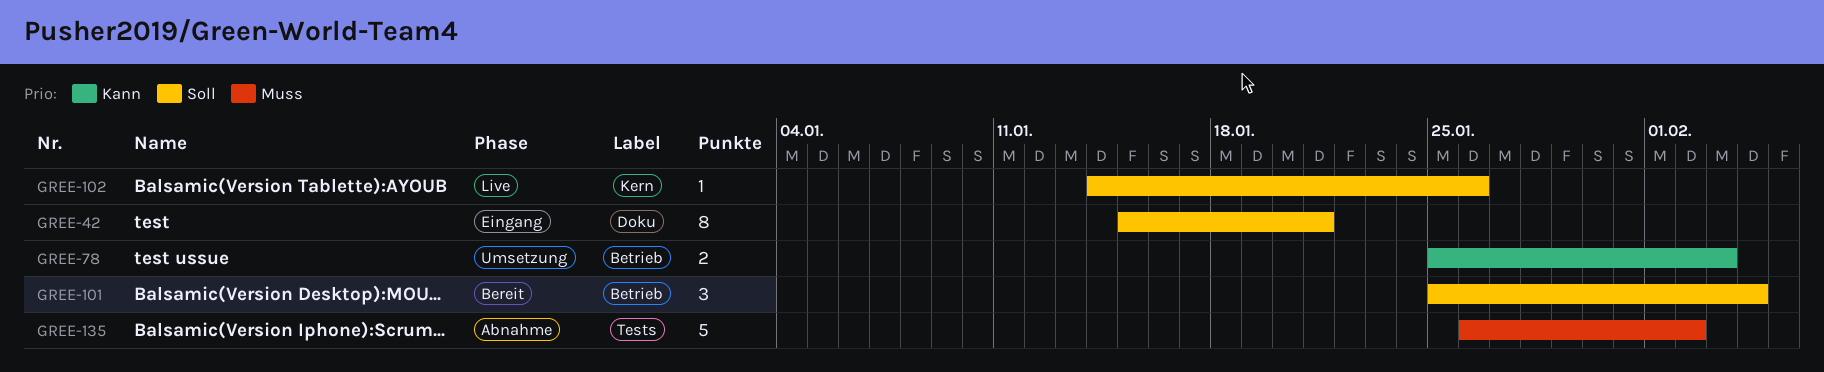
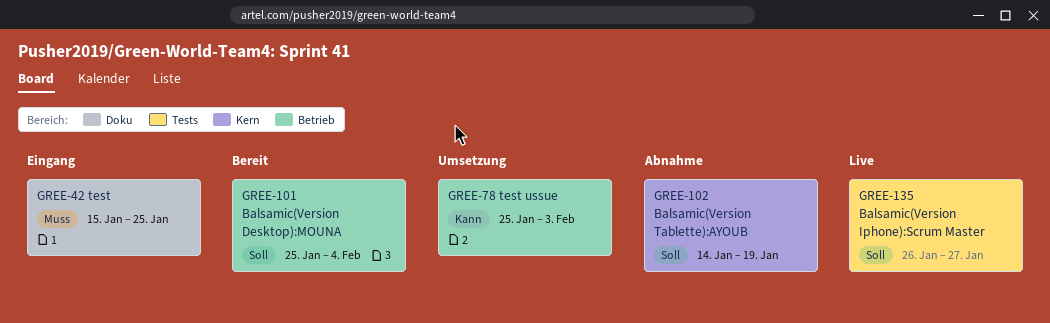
GREE-42, priority: Soll -> Muss
GREE-42, due: Jan 21 -> Jan 25
GREE-102, status: Live -> Abnahme
GREE-102, due: Jan 26 -> Jan 19
GREE-135, status: Abnahme -> Live
GREE-135, priority: Muss -> Soll
GREE-135, due: Feb 2 -> Jan 27

